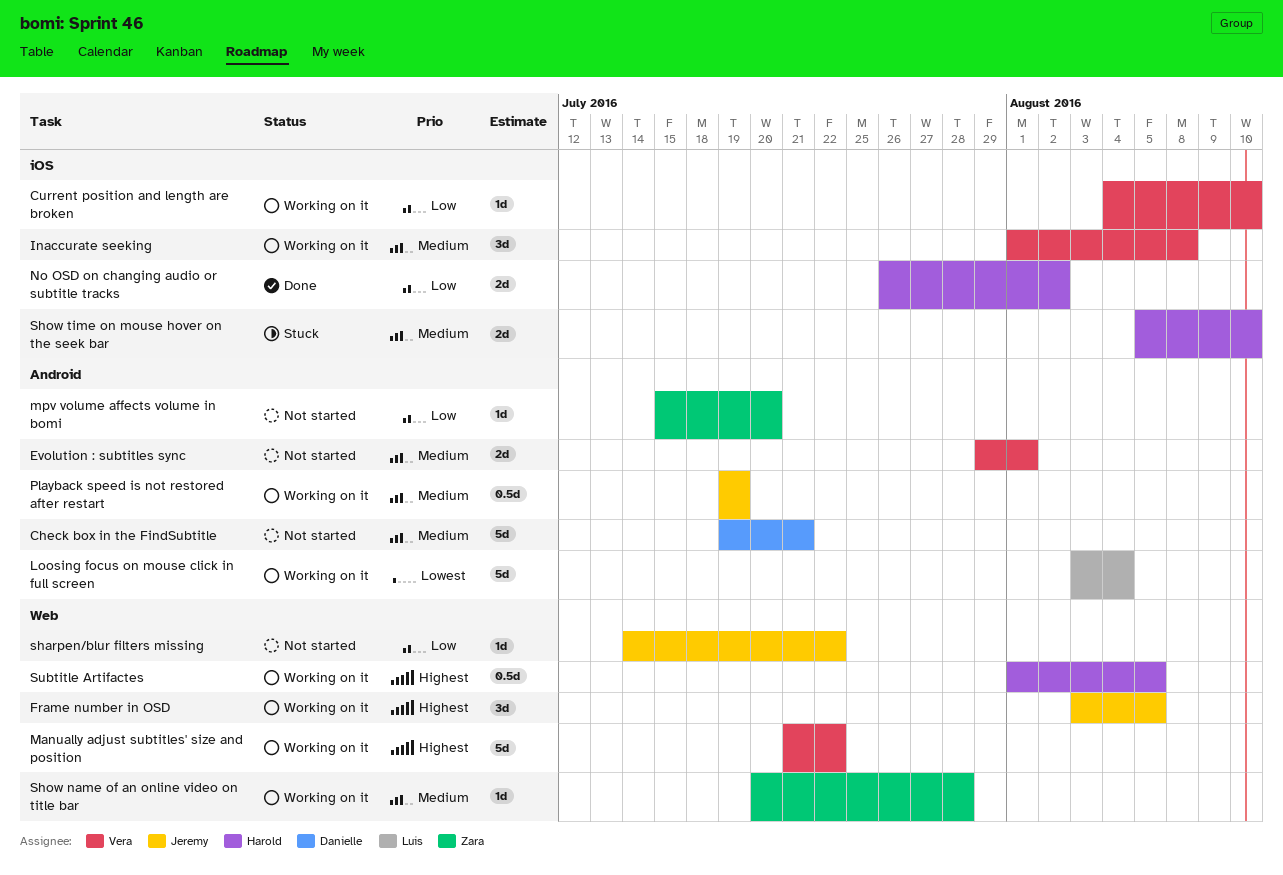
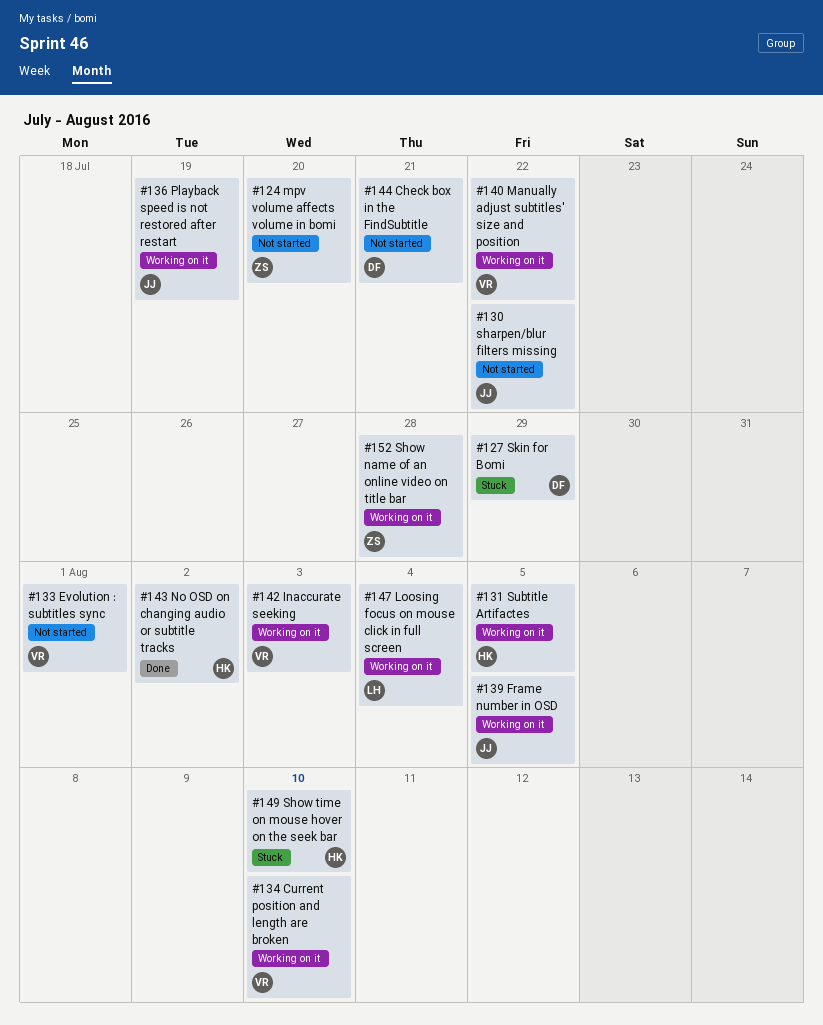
Inaccurate seeking, due: Aug 8 -> Aug 3
Skin for Bomi: none -> present

